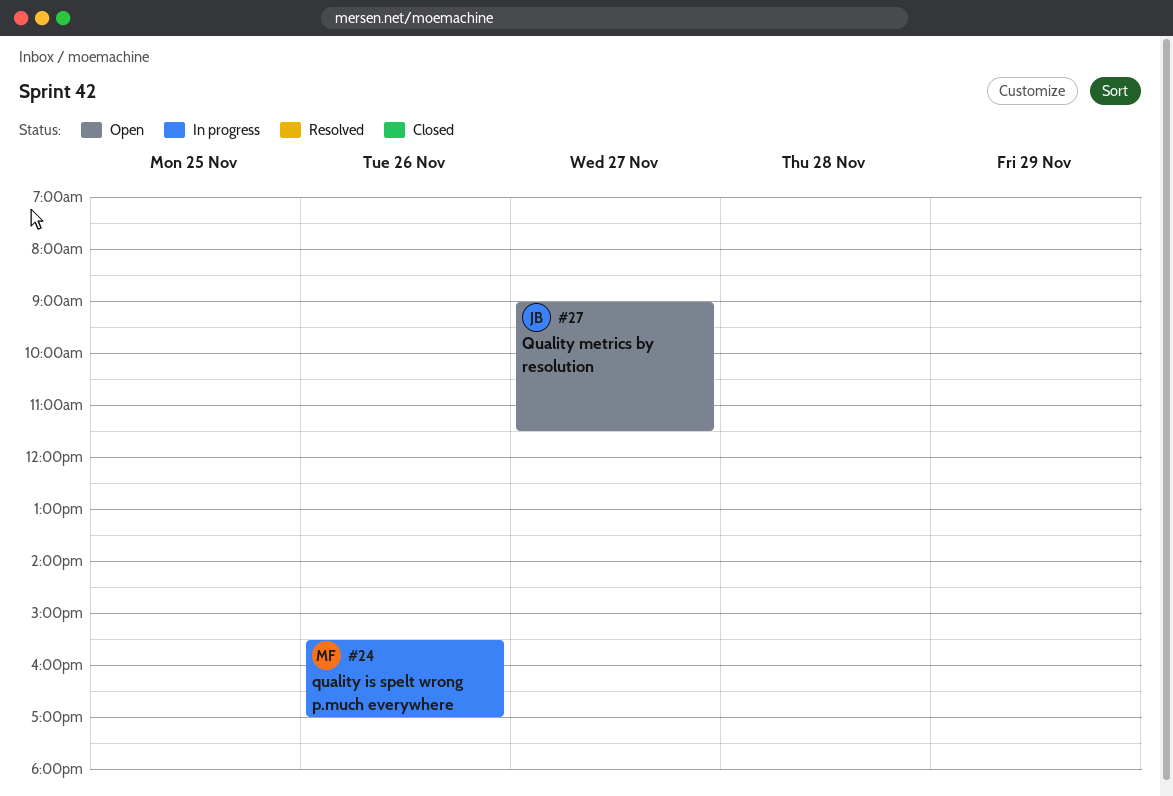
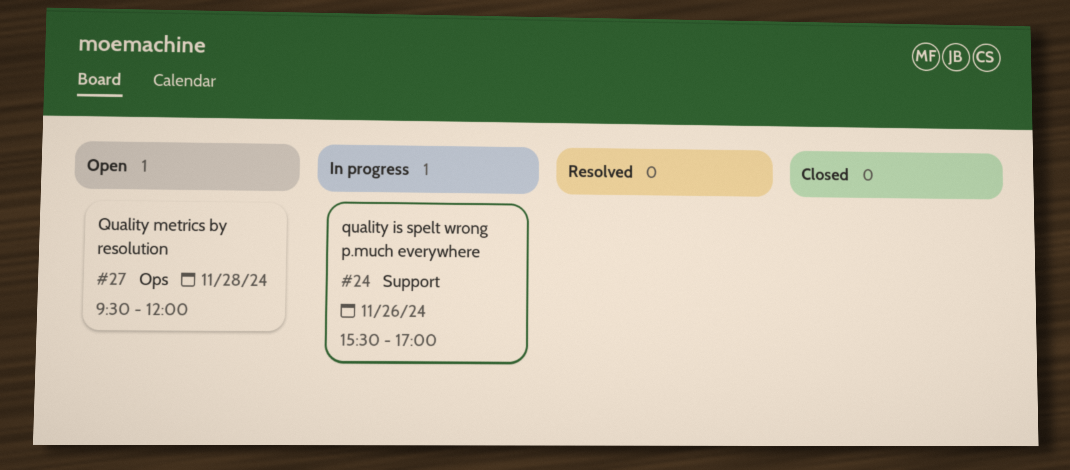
#27, day: Nov 27 -> Nov 28
#27, begins: 09:00 -> 09:30
#27, ends: 11:30 -> 12:00

